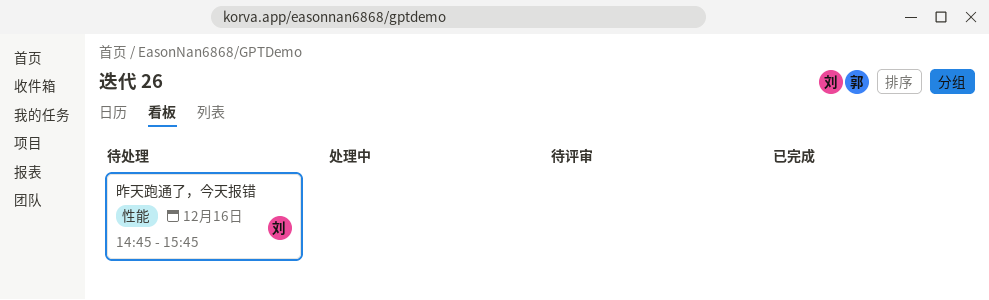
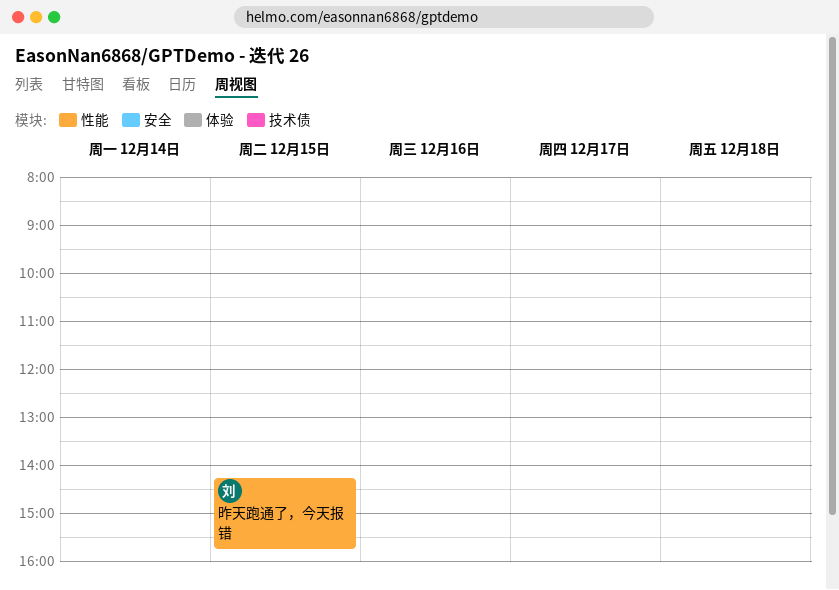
昨天跑通了，今天报错, day: Dec 16 -> Dec 15
昨天跑通了，今天报错, begins: 14:45 -> 14:15

